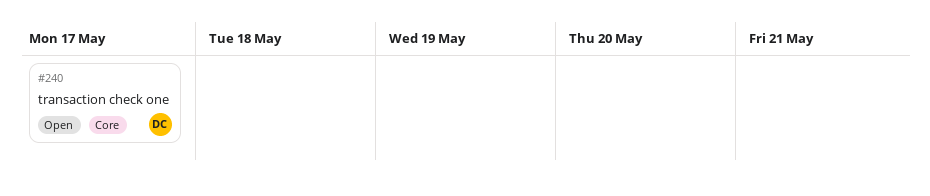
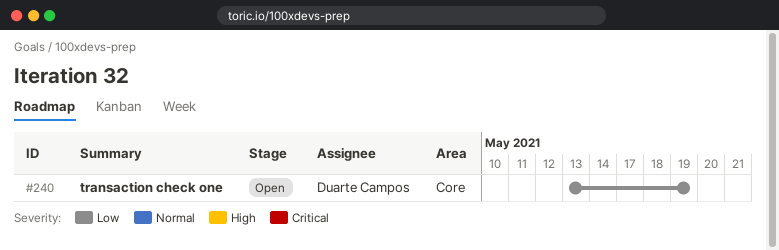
#240, due: May 17 -> May 19

